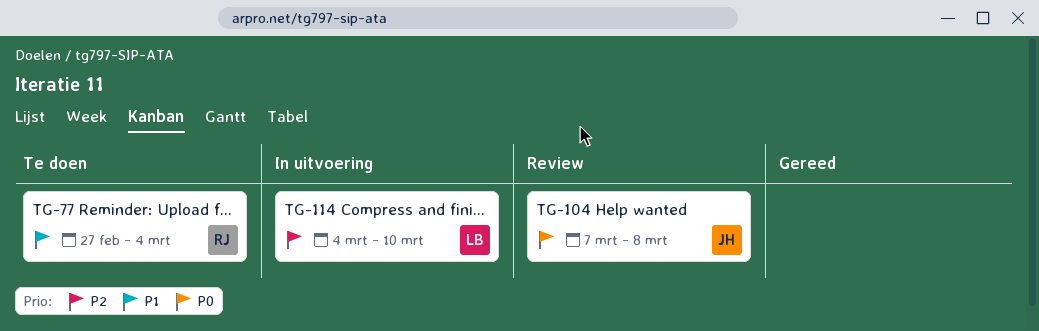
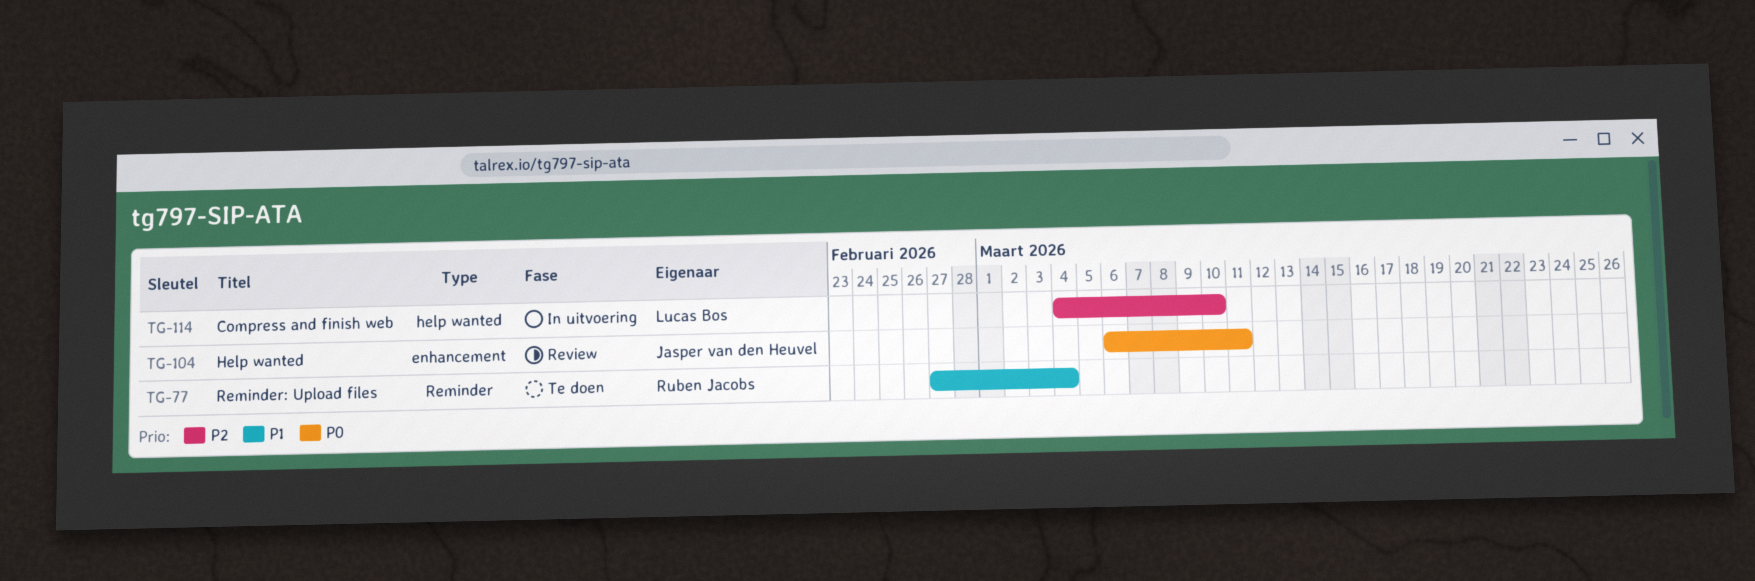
TG-104, start: Mar 7 -> Mar 6
TG-104, due: Mar 8 -> Mar 11

